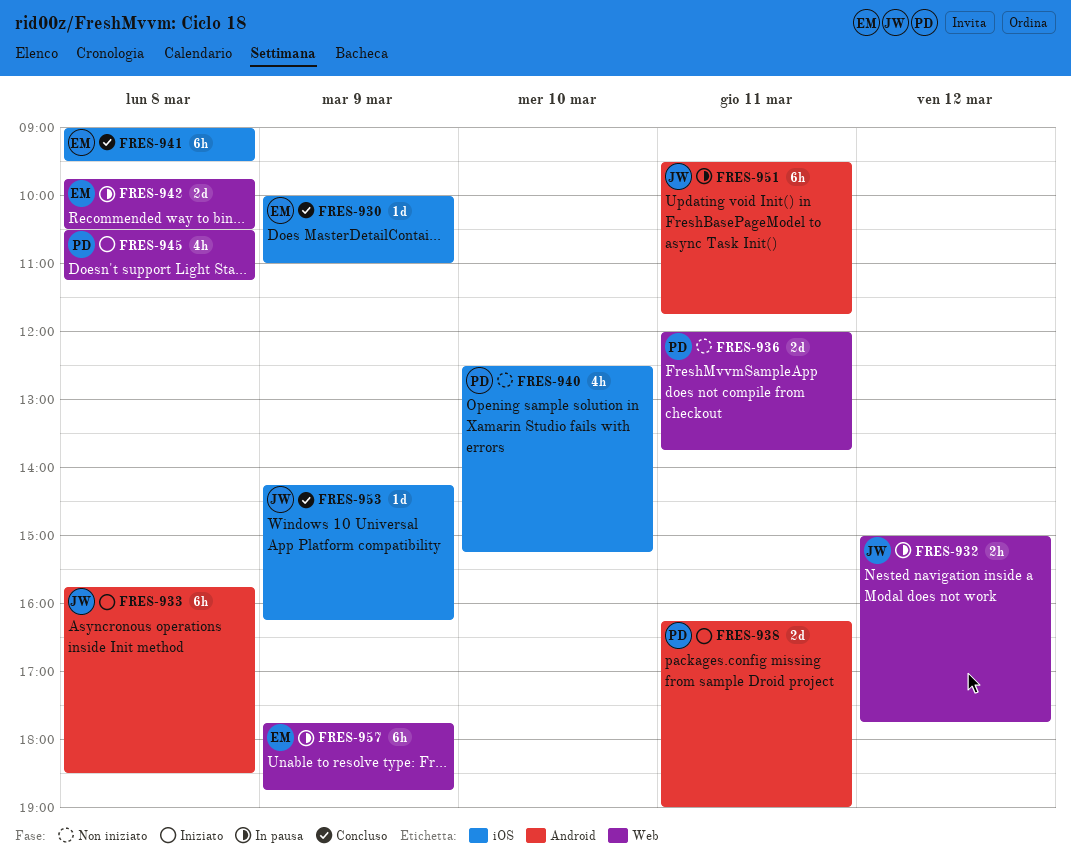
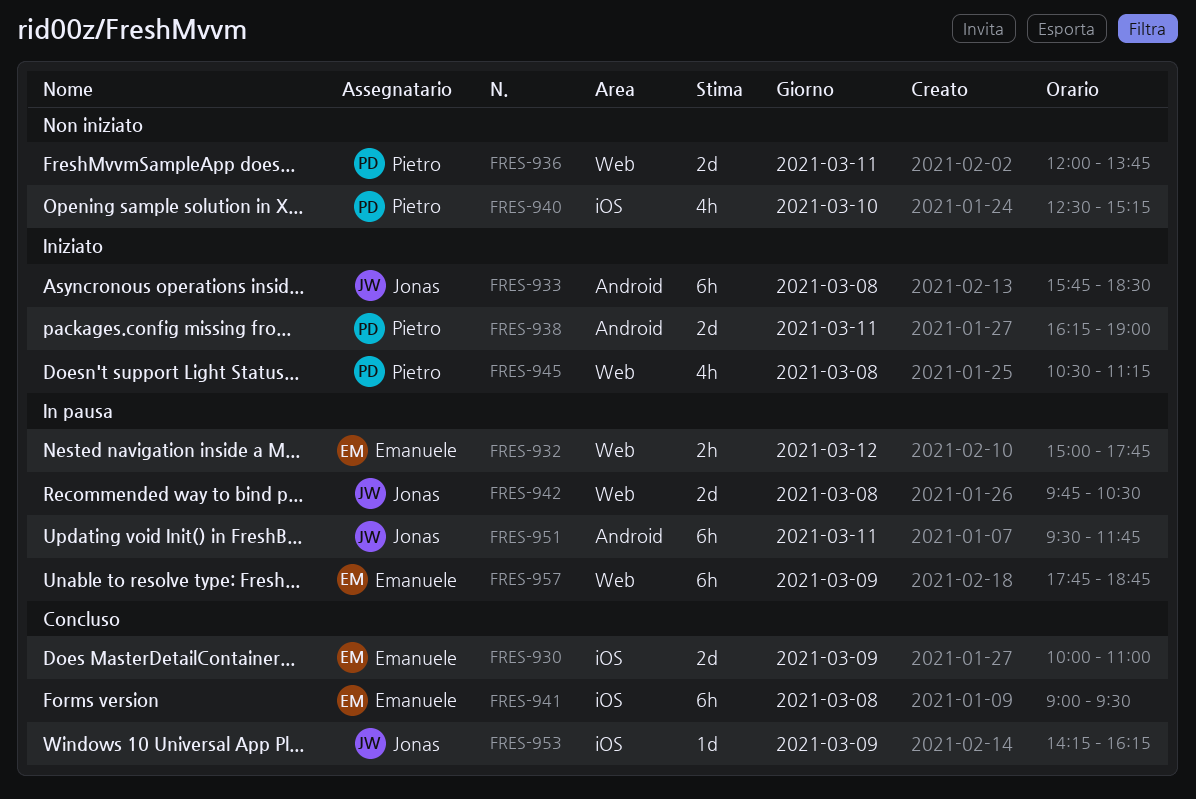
FRES-930, estimate: 1d -> 2d
FRES-932, owner: Jonas -> Emanuele
FRES-942, owner: Emanuele -> Jonas

